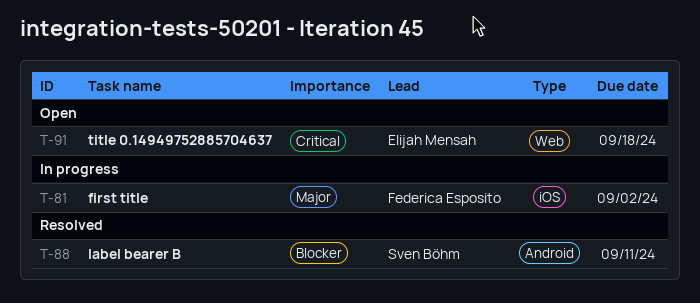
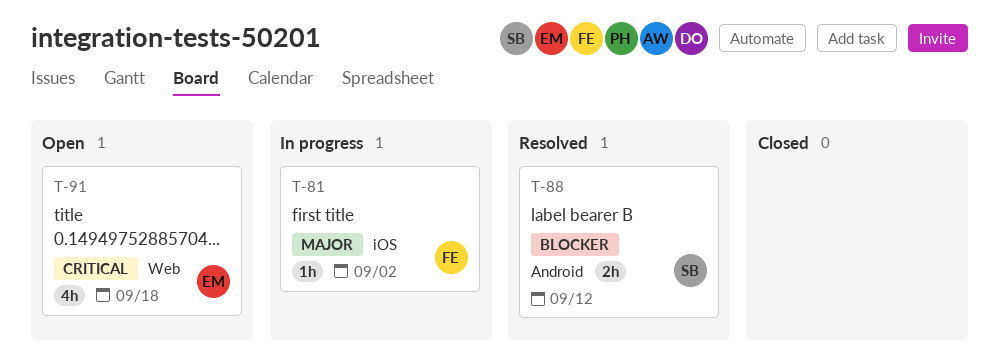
T-88, due: Sep 11 -> Sep 12

